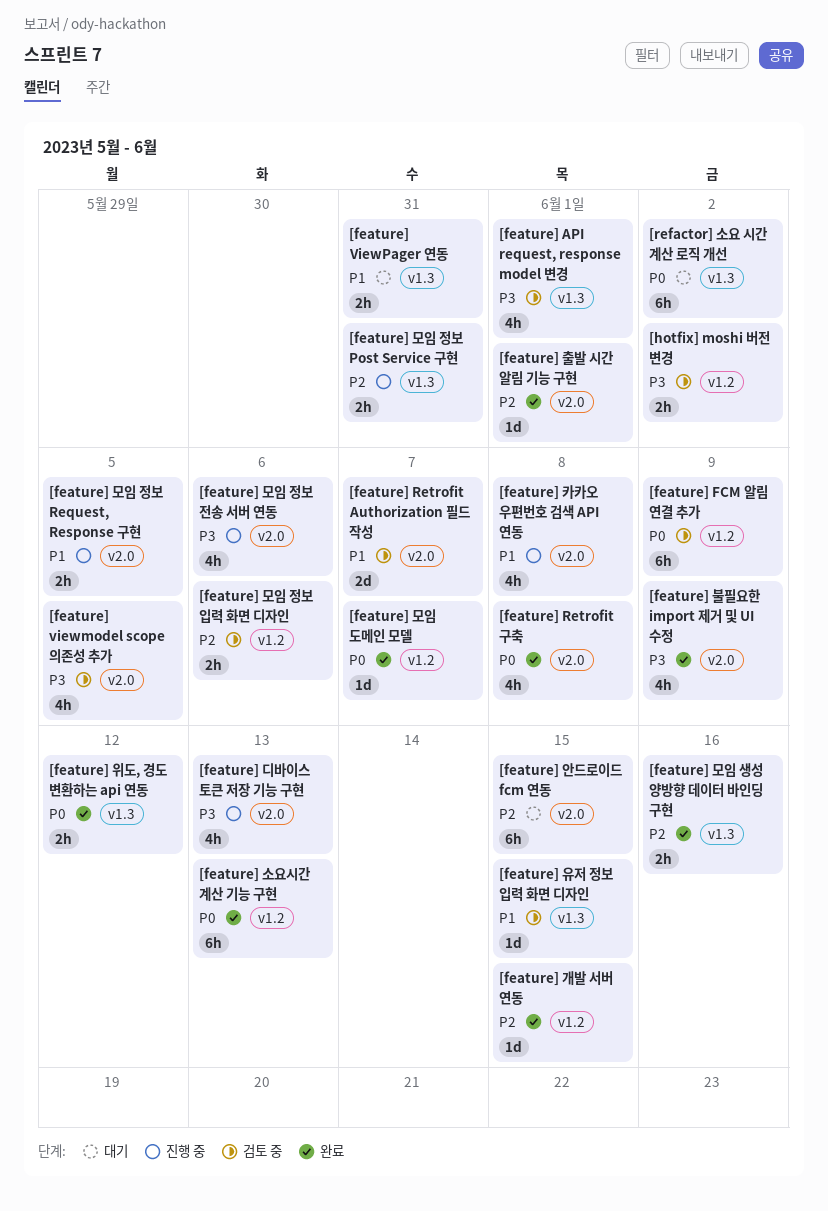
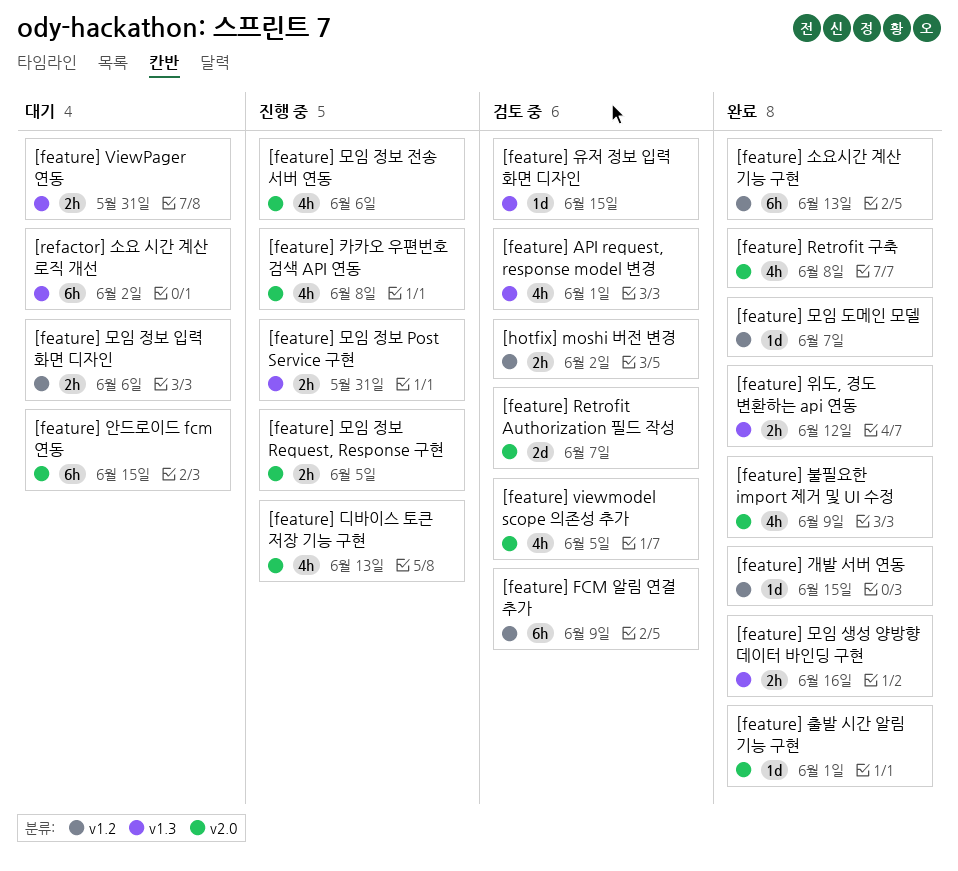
[feature] 모임 정보 입력 화면 디자인, status: 검토 중 -> 대기

